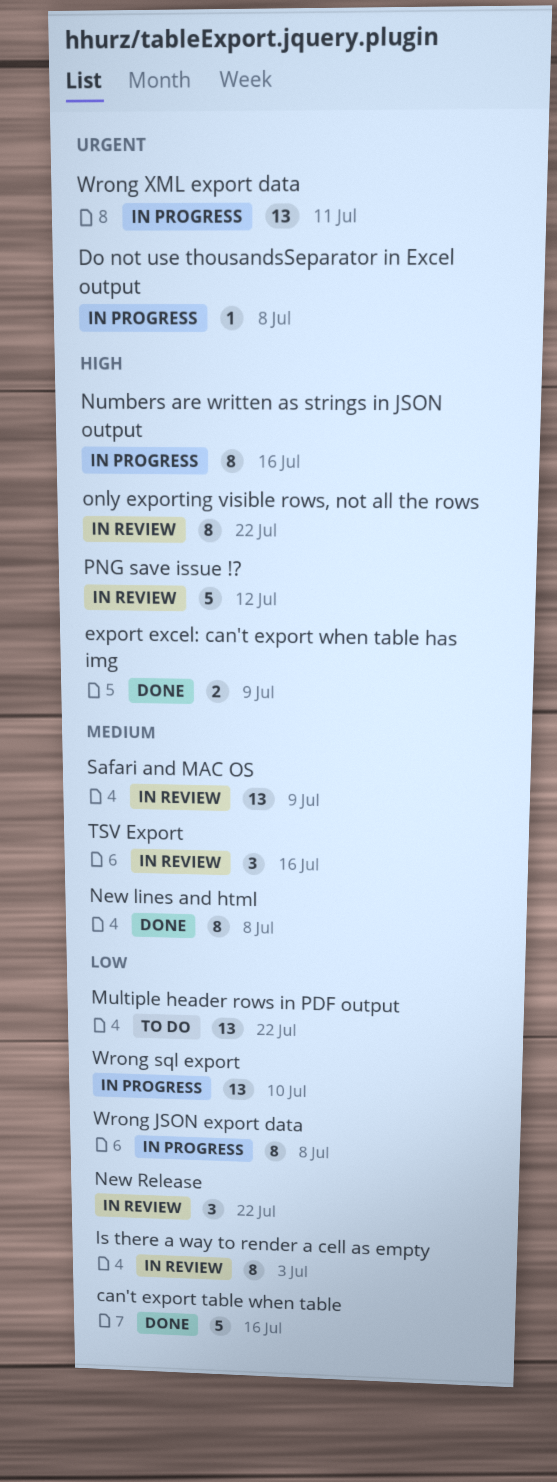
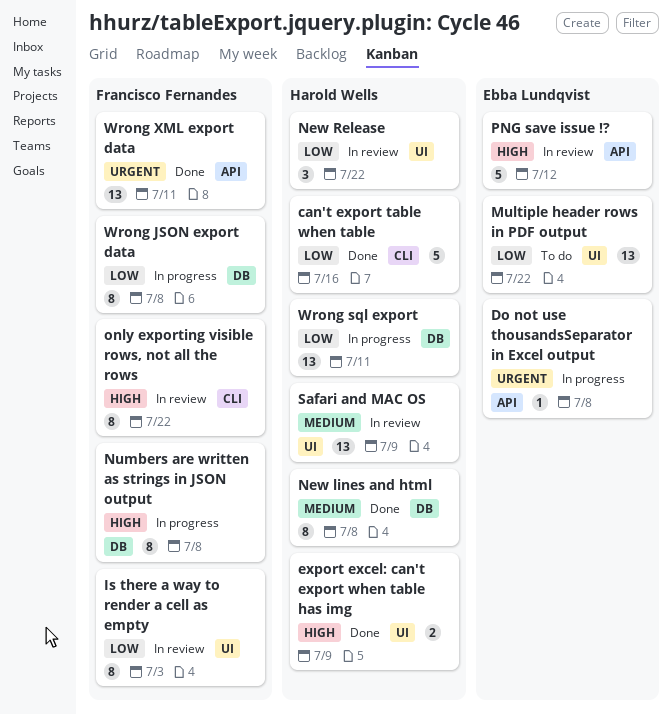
Numbers are written as strings in JSON output, due: Jul 16 -> Jul 8
TSV Export: present -> none
Wrong sql export, due: Jul 10 -> Jul 11
Wrong XML export data, status: In progress -> Done

